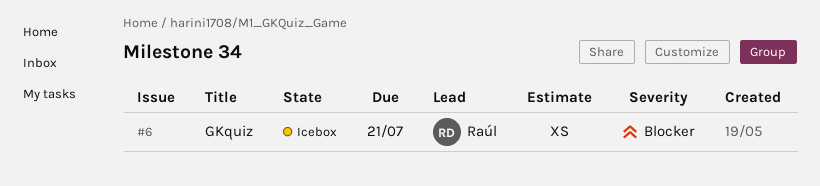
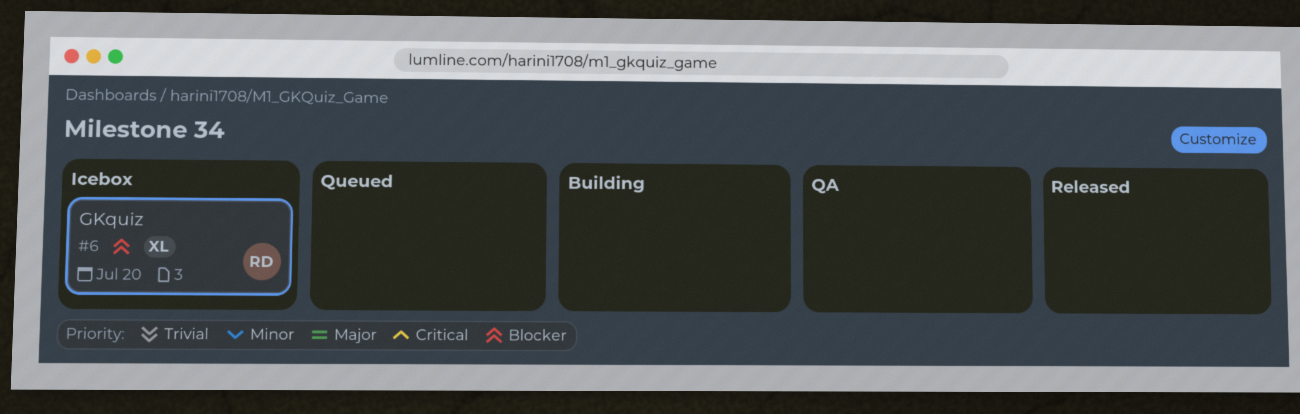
#6, estimate: XS -> XL
#6, due: Jul 21 -> Jul 20

